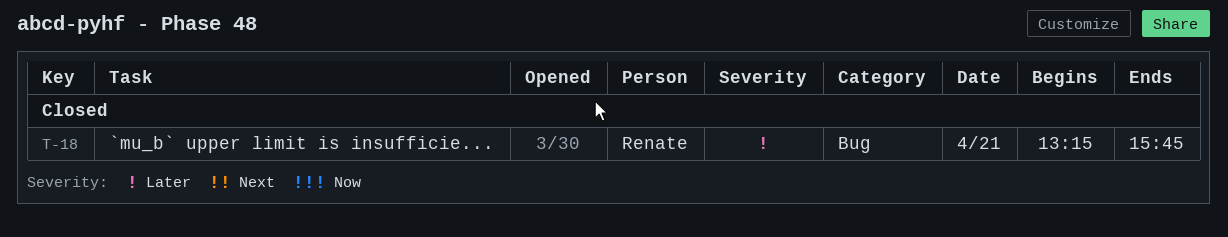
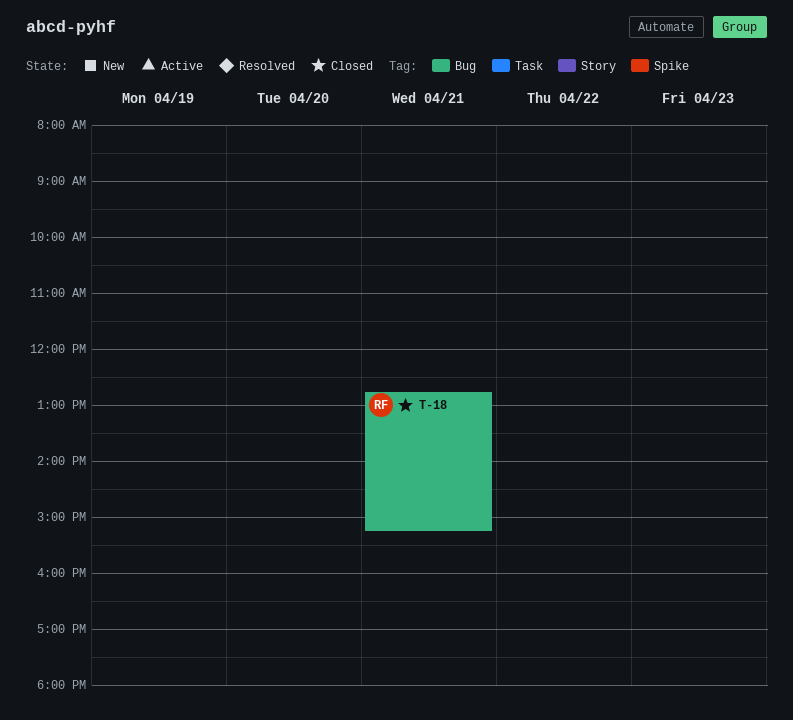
T-18, begins: 13:15 -> 12:45
T-18, ends: 15:45 -> 15:15

